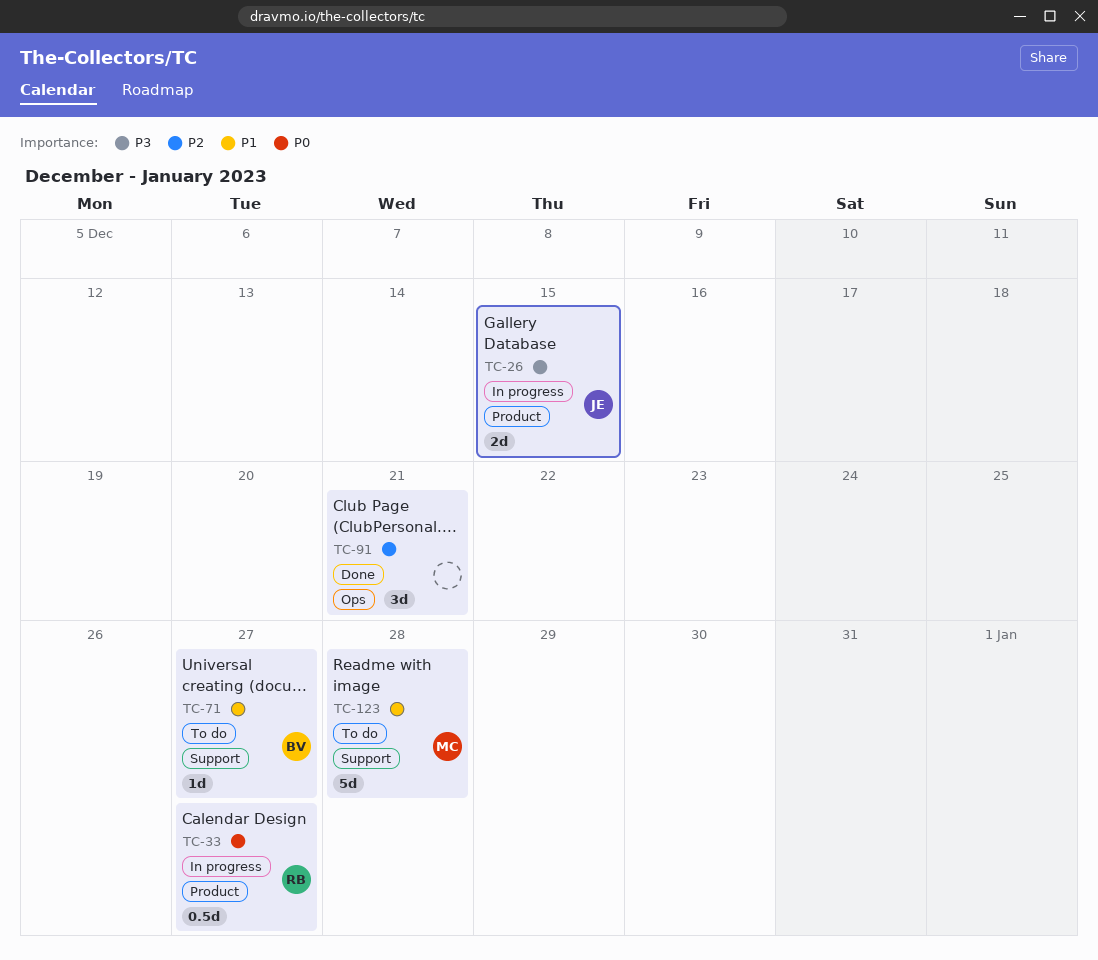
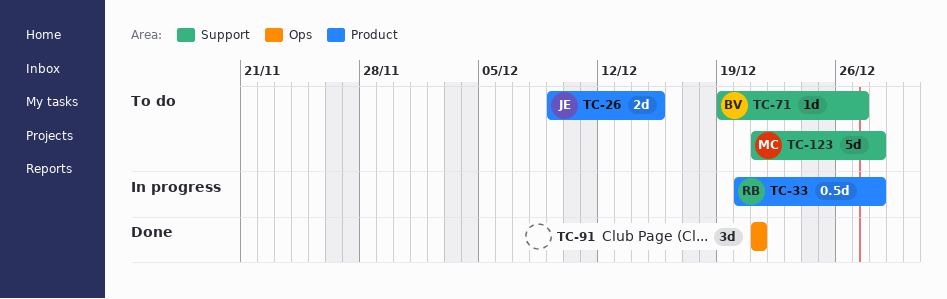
TC-26, status: In progress -> To do
TC-33, due: Dec 27 -> Dec 28

